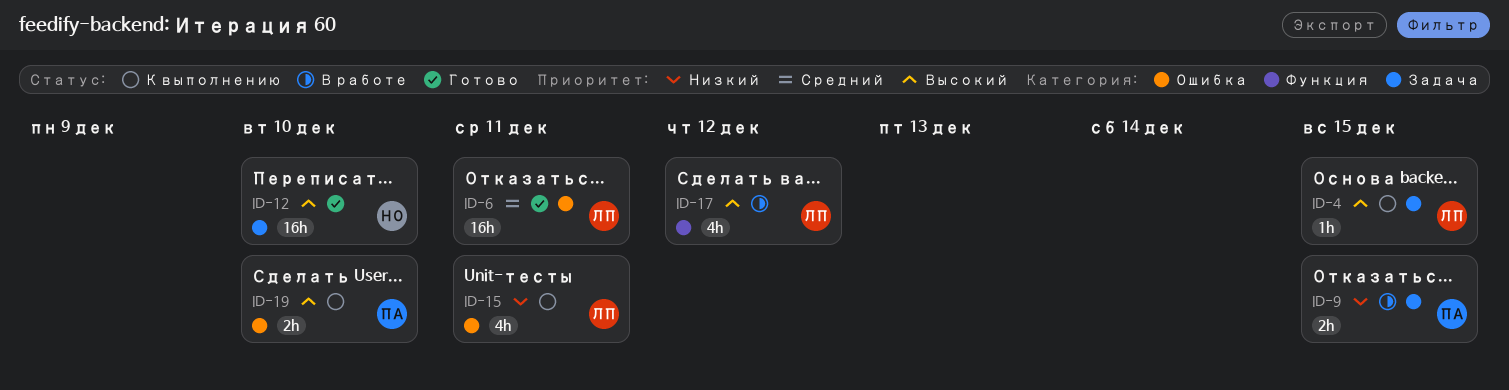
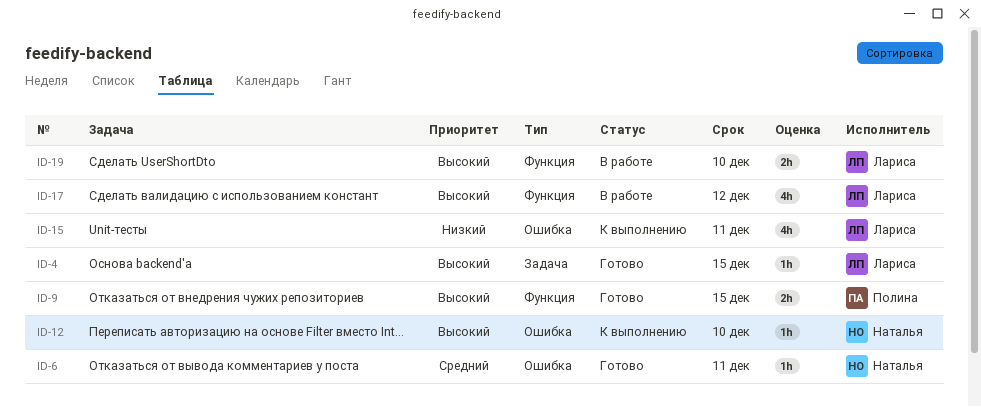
ID-4, status: К выполнению -> Готово
ID-6, owner: Лариса -> Наталья
ID-6, estimate: 16h -> 1h
ID-9, status: В работе -> Готово
ID-9, priority: Низкий -> Высокий
ID-9, label: Задача -> Функция
ID-12, status: Готово -> К выполнению
ID-12, label: Задача -> Ошибка
ID-12, estimate: 16h -> 1h
ID-19, status: К выполнению -> В работе
ID-19, owner: Полина -> Лариса
ID-19, label: Ошибка -> Функция

